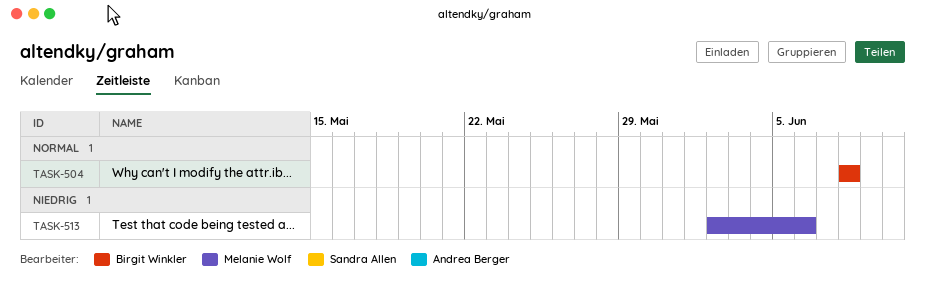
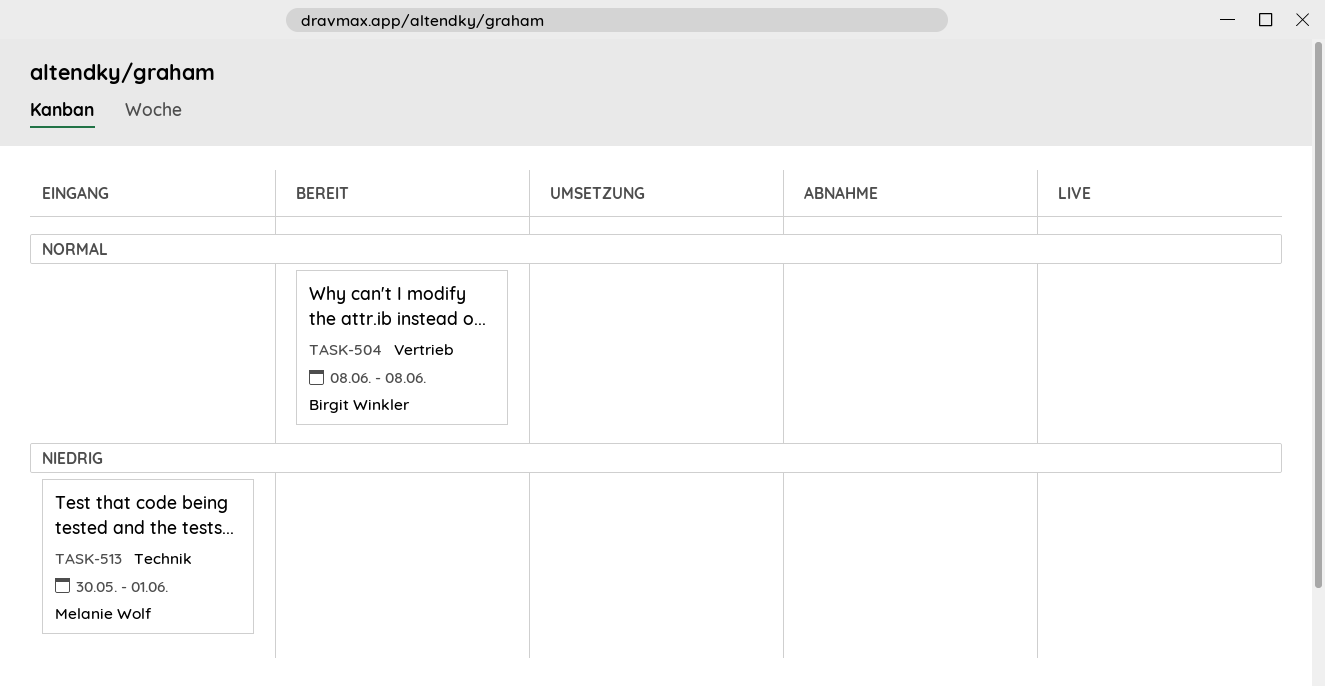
TASK-513, start: Jun 2 -> May 30
TASK-513, due: Jun 6 -> Jun 1

